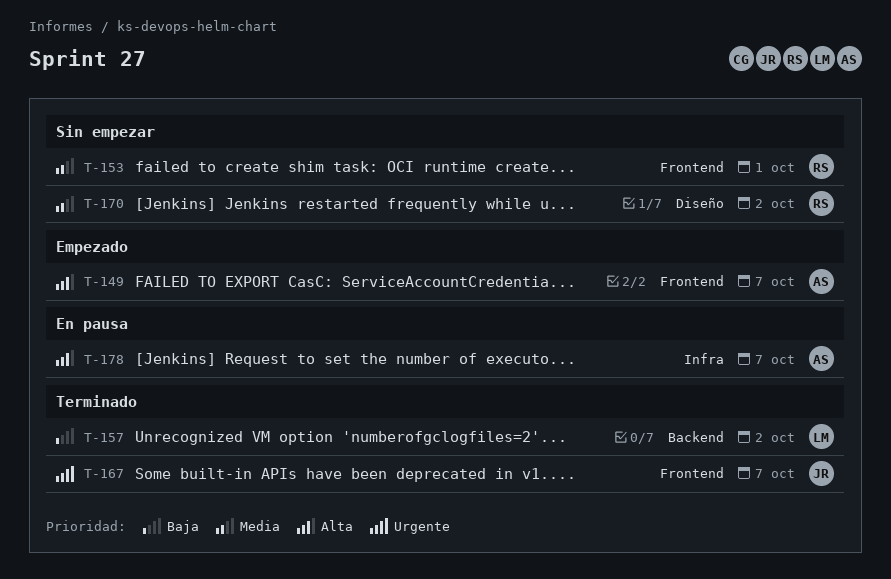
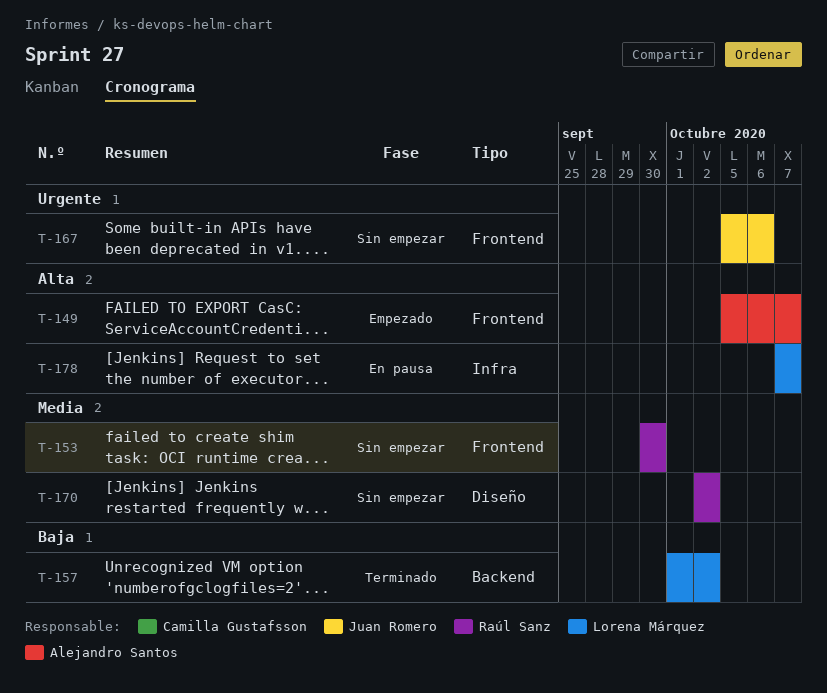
T-153, due: Oct 1 -> Sep 30
T-167, status: Terminado -> Sin empezar
T-167, due: Oct 7 -> Oct 6
T-178, owner: Alejandro Santos -> Lorena Márquez

